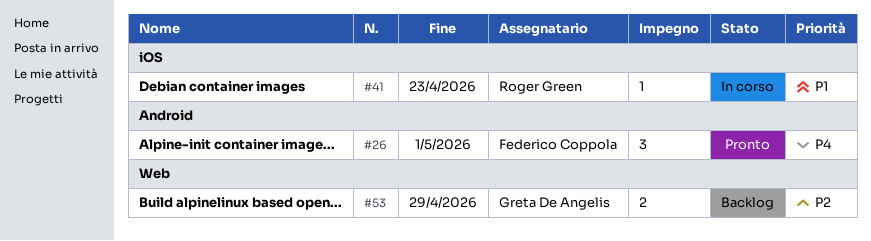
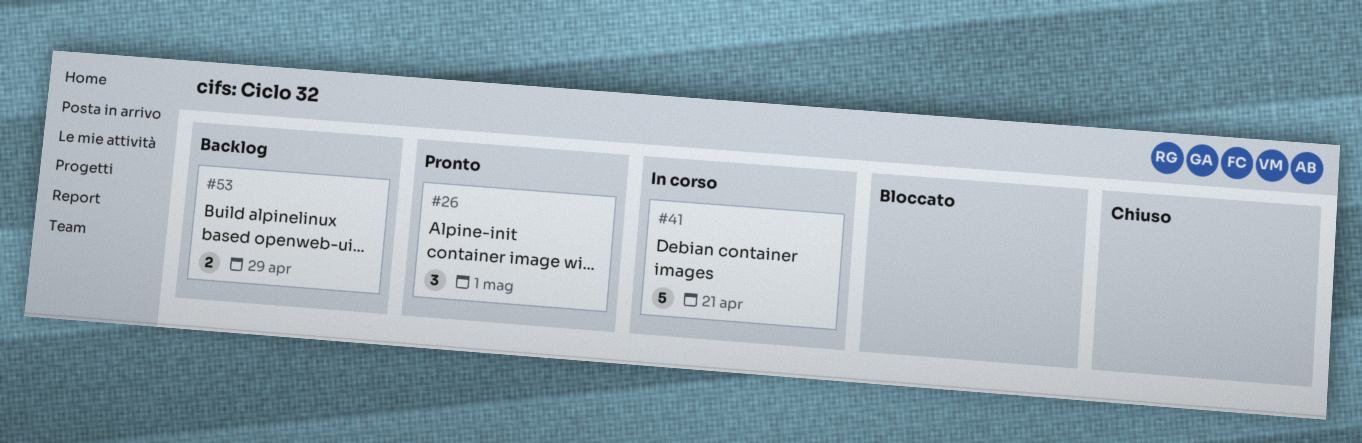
#41, estimate: 1 -> 5
#41, due: Apr 23 -> Apr 21

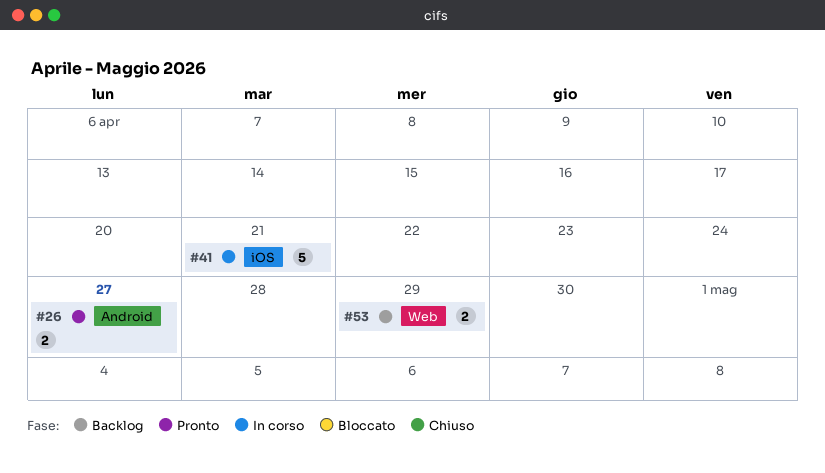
#26, estimate: 3 -> 2
#26, due: May 1 -> Apr 27

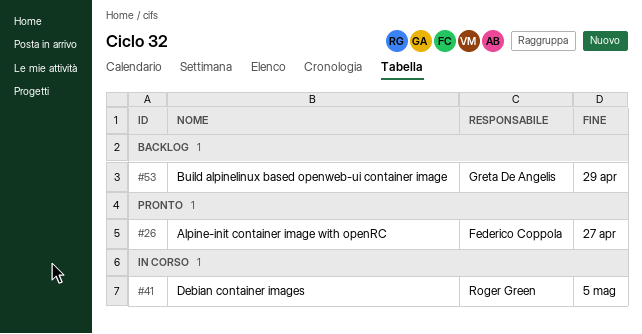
#41, due: Apr 21 -> May 5

